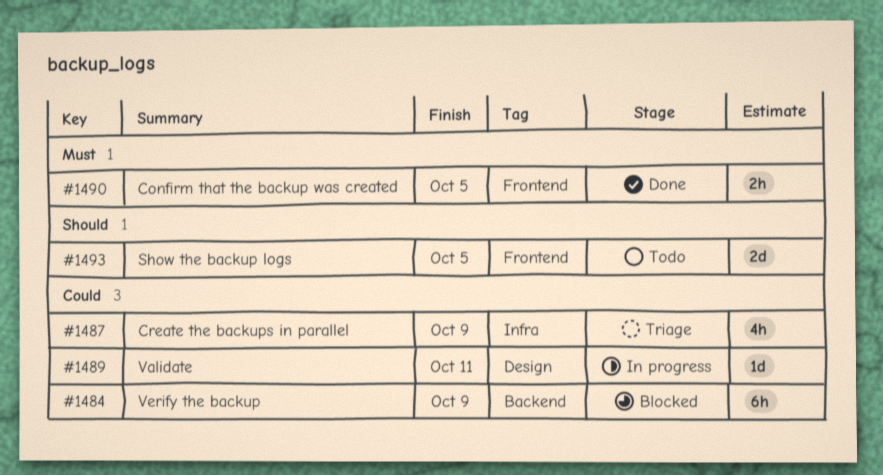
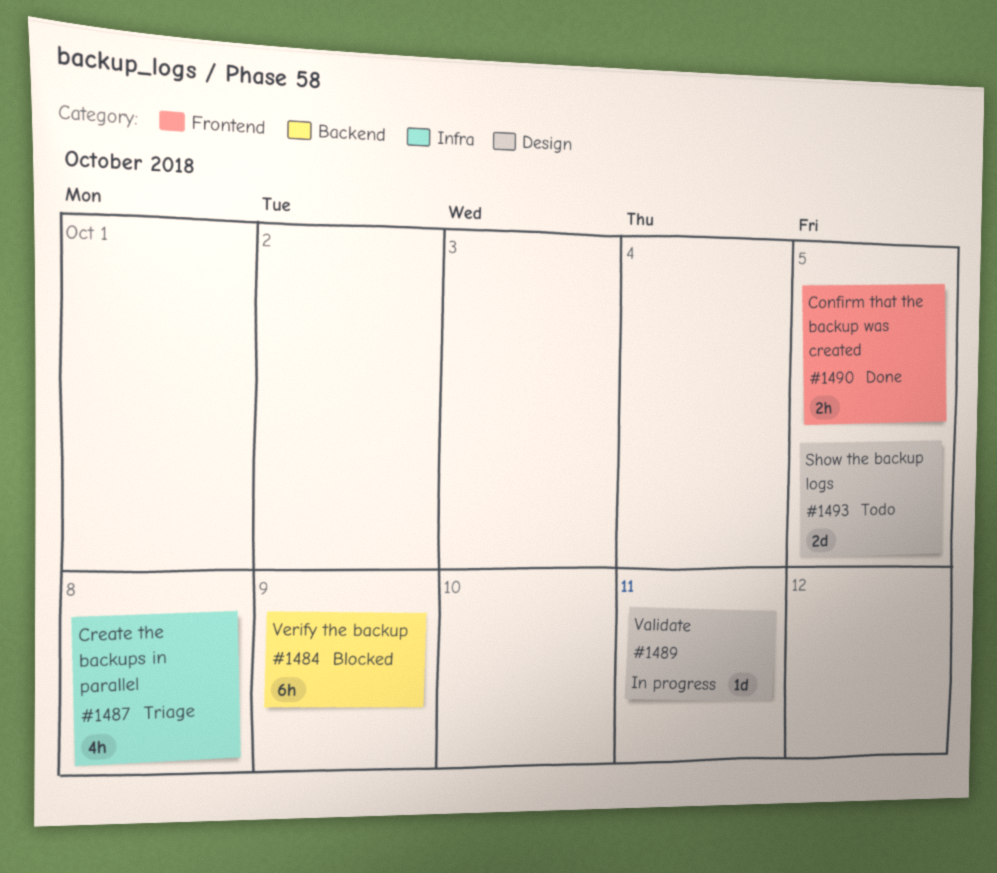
#1487, due: Oct 9 -> Oct 8
#1493, label: Frontend -> Design

